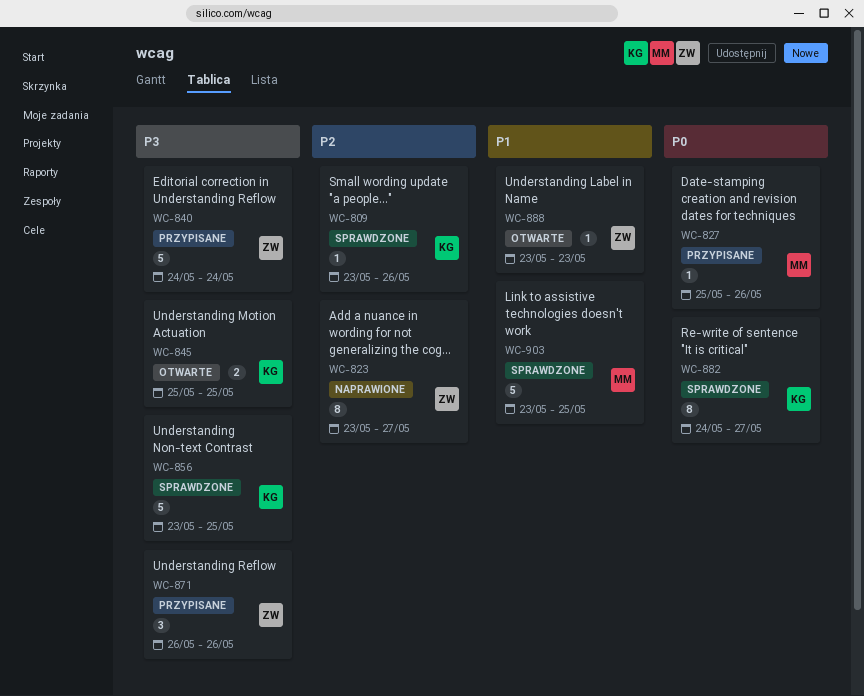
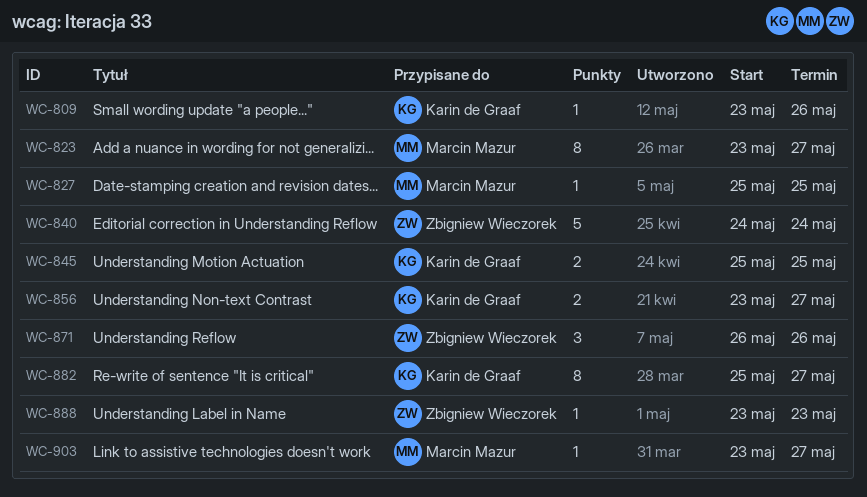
WC-823, owner: Zbigniew Wieczorek -> Marcin Mazur
WC-827, due: May 26 -> May 25
WC-856, estimate: 5 -> 2
WC-856, due: May 25 -> May 27
WC-882, start: May 24 -> May 25
WC-903, estimate: 5 -> 1
WC-903, due: May 25 -> May 27

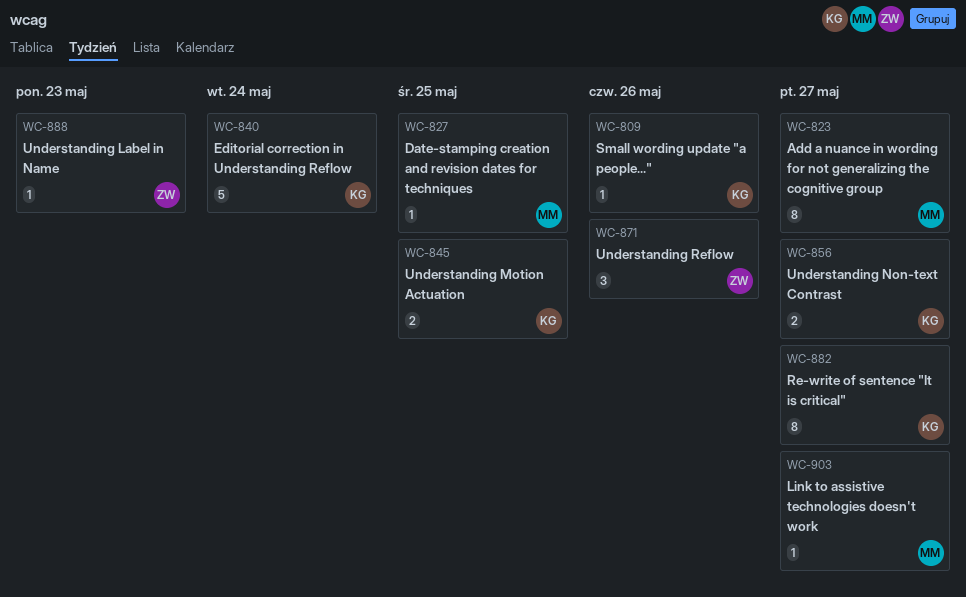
WC-840, owner: Zbigniew Wieczorek -> Karin de Graaf

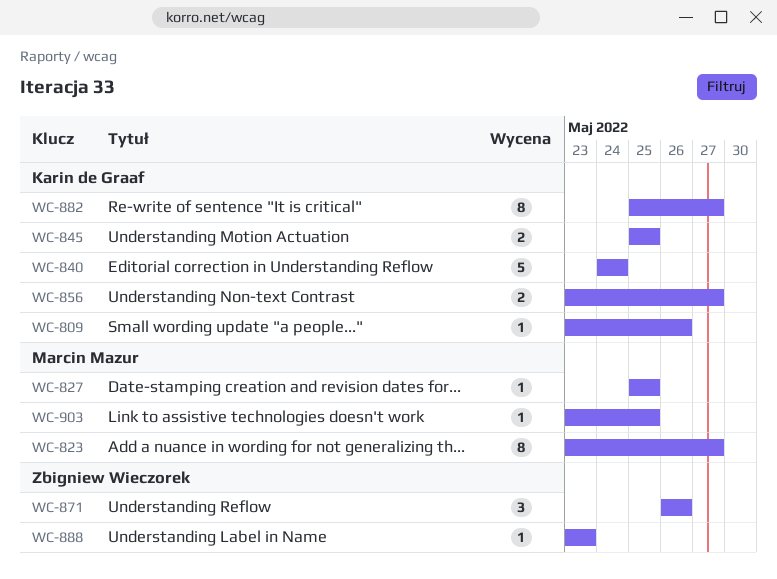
WC-903, due: May 27 -> May 25

